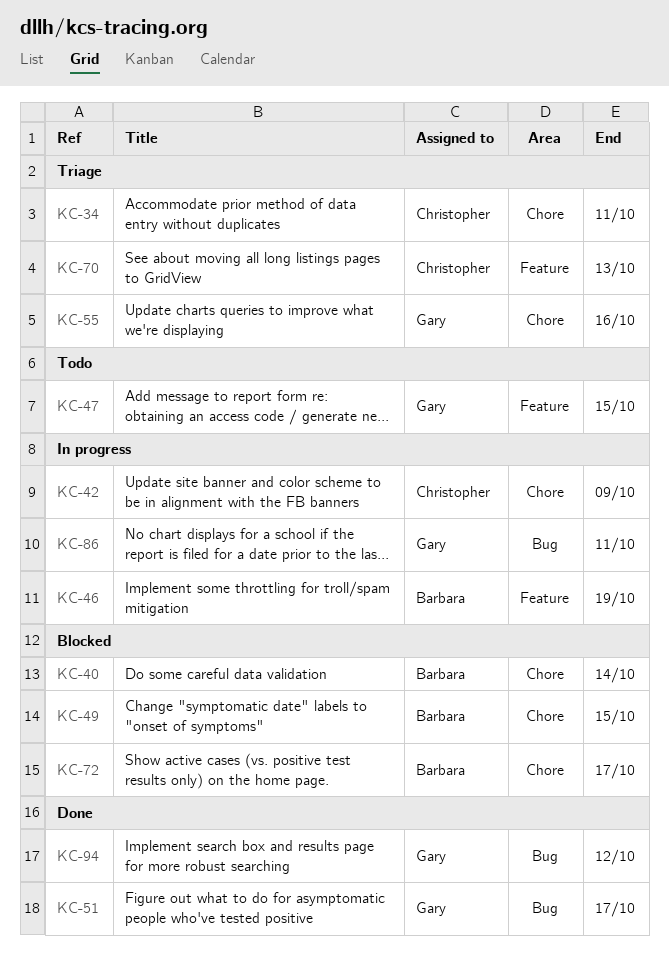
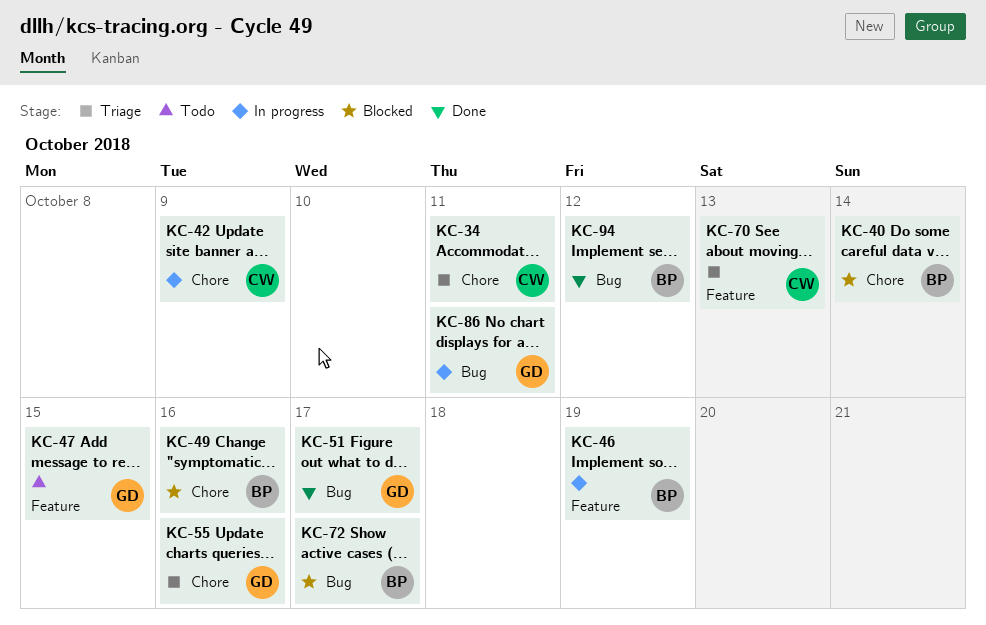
KC-49, due: Oct 15 -> Oct 16
KC-72, label: Chore -> Bug
KC-94, owner: Gary -> Barbara

